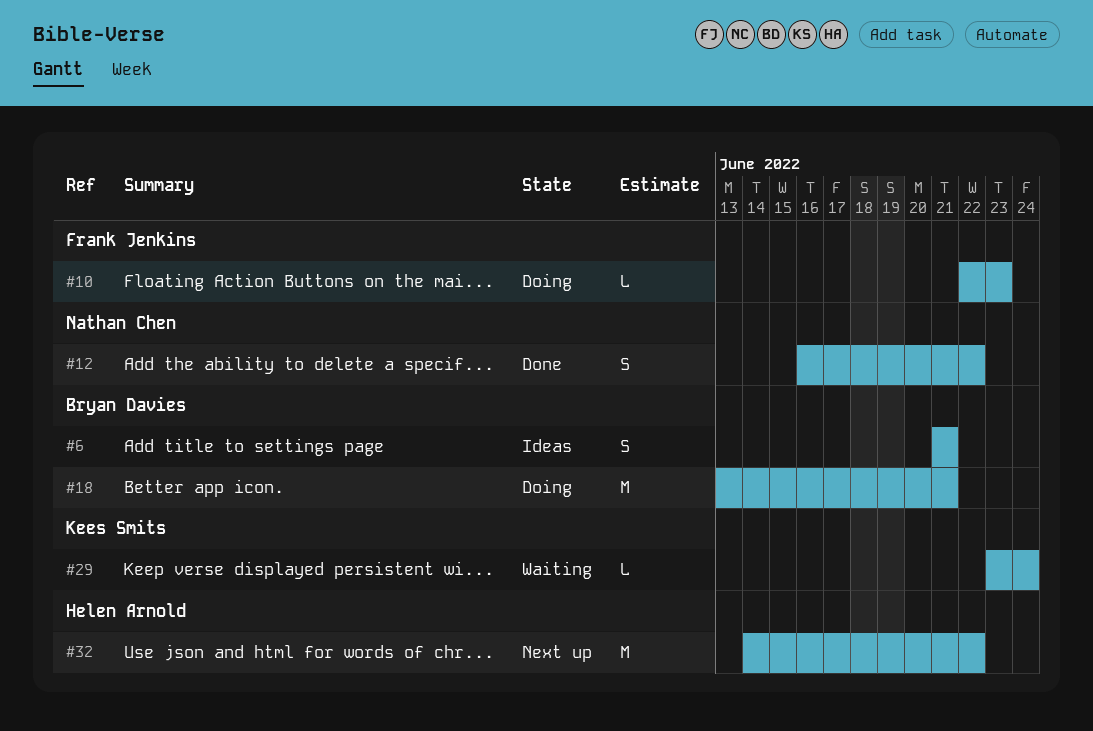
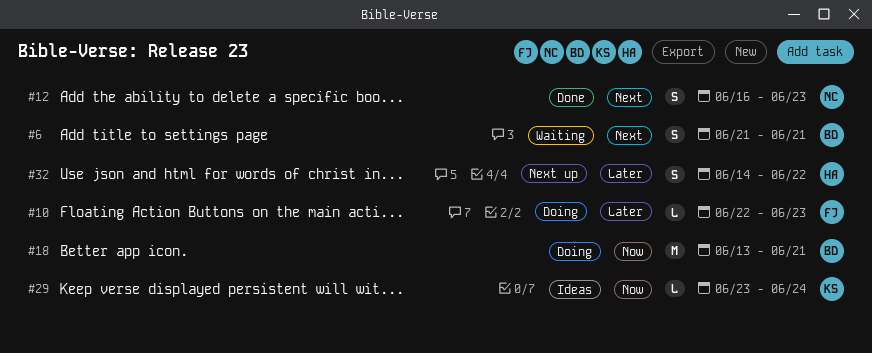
#6, status: Ideas -> Waiting
#12, due: Jun 22 -> Jun 23
#29, status: Waiting -> Ideas
#32, estimate: M -> S

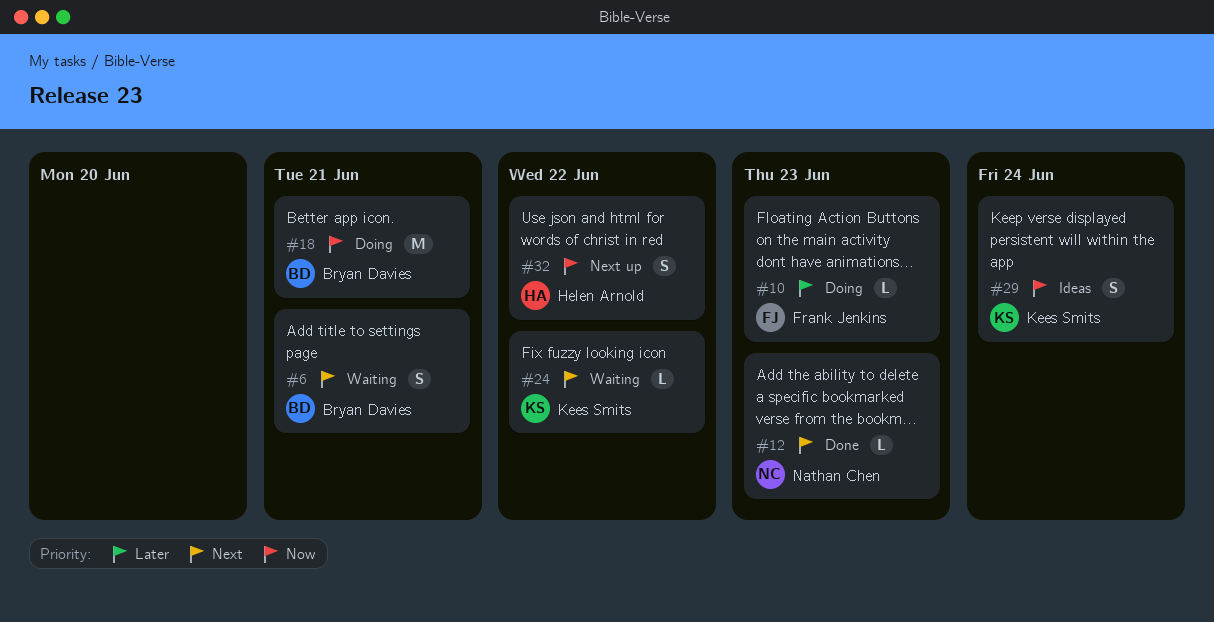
#12, estimate: S -> L
#24: none -> present
#29, estimate: L -> S
#32, priority: Later -> Now

